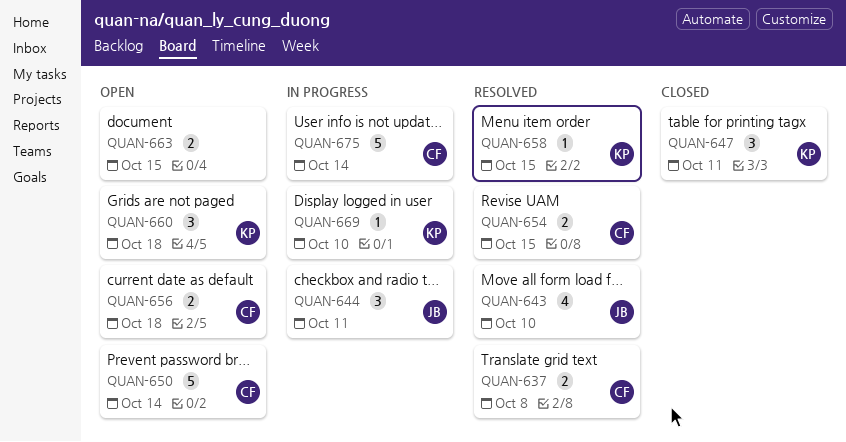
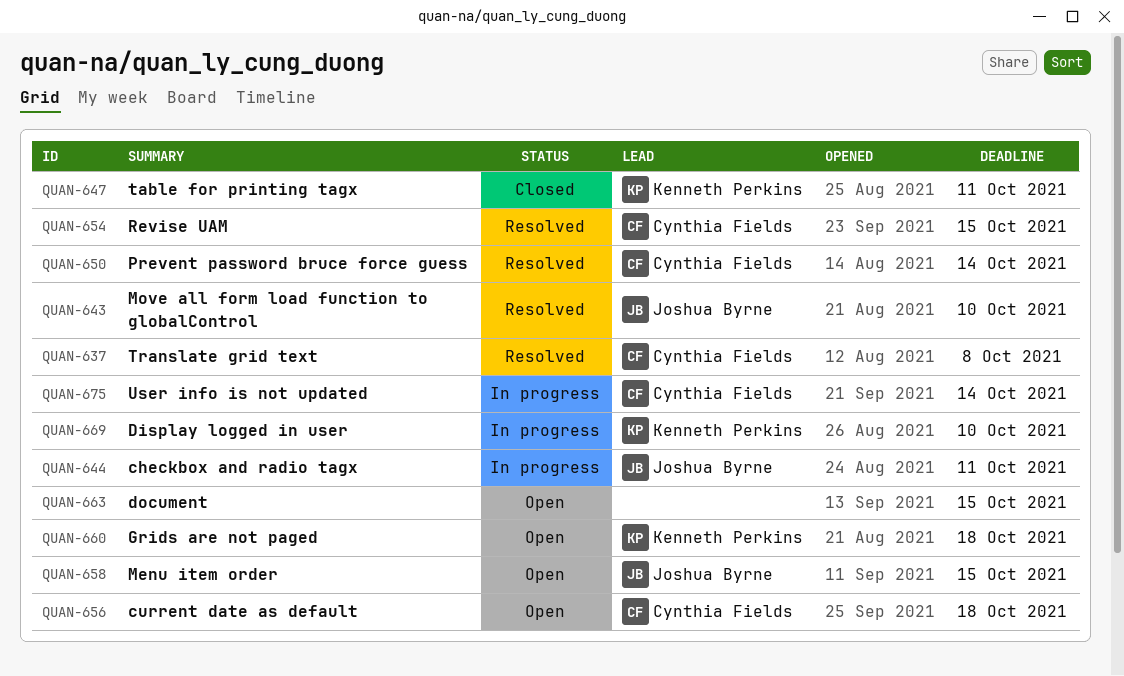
QUAN-650, status: Open -> Resolved
QUAN-658, status: Resolved -> Open
QUAN-658, owner: Kenneth Perkins -> Joshua Byrne

